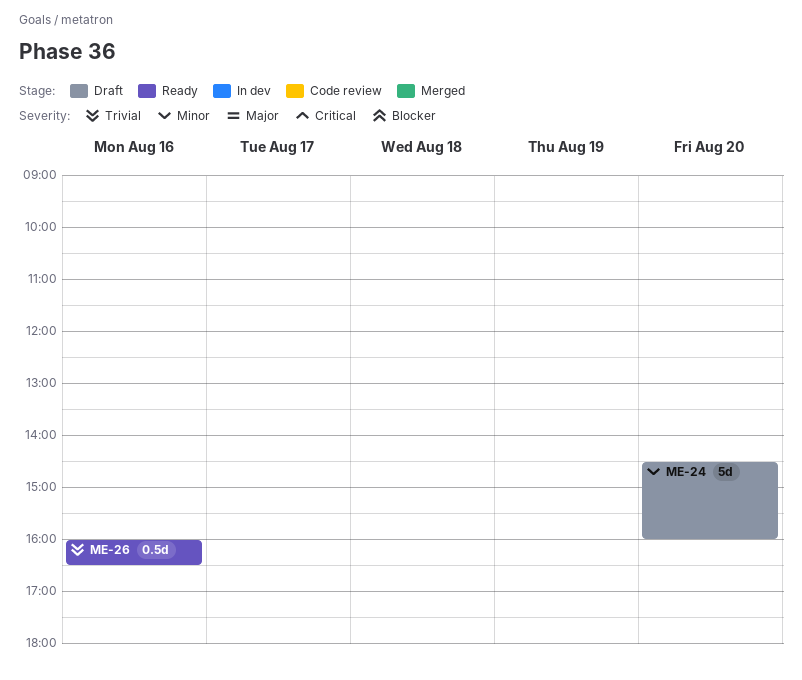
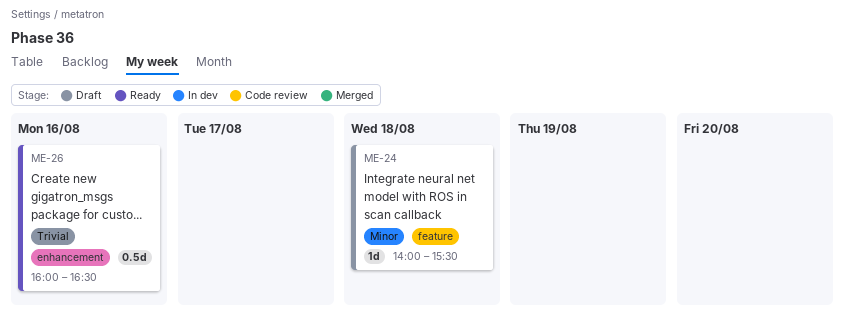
ME-24, estimate: 5d -> 1d
ME-24, day: Aug 20 -> Aug 18
ME-24, begins: 14:30 -> 14:00
ME-24, ends: 16:00 -> 15:30

